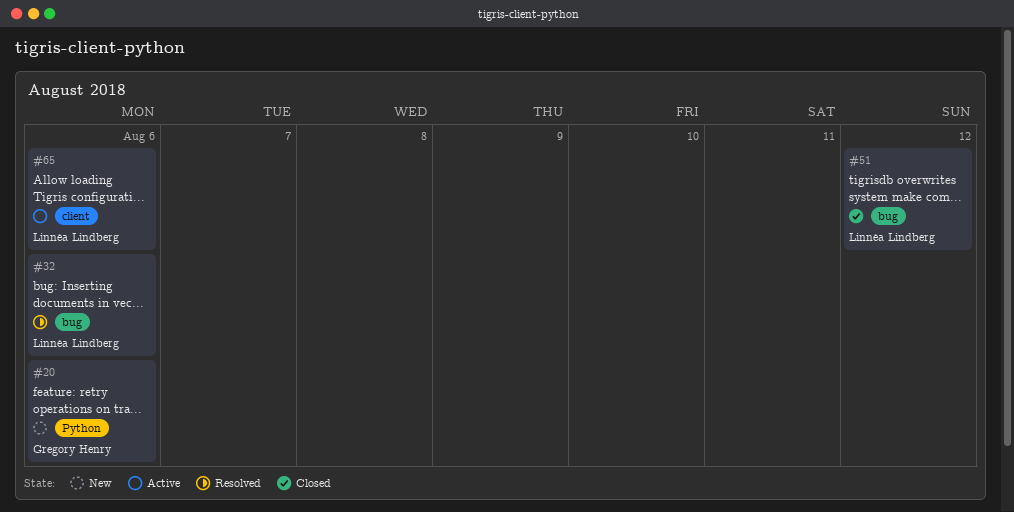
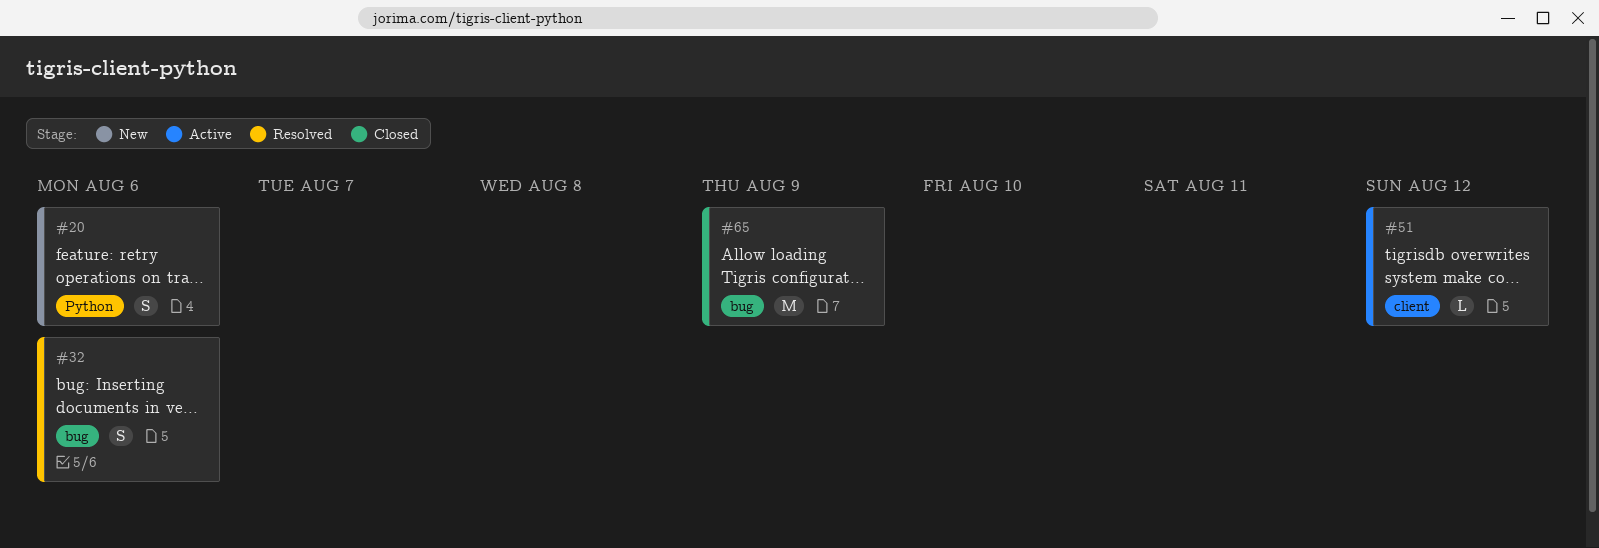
#51, status: Closed -> Active
#51, label: bug -> client
#65, status: Active -> Closed
#65, label: client -> bug
#65, due: Aug 6 -> Aug 9

